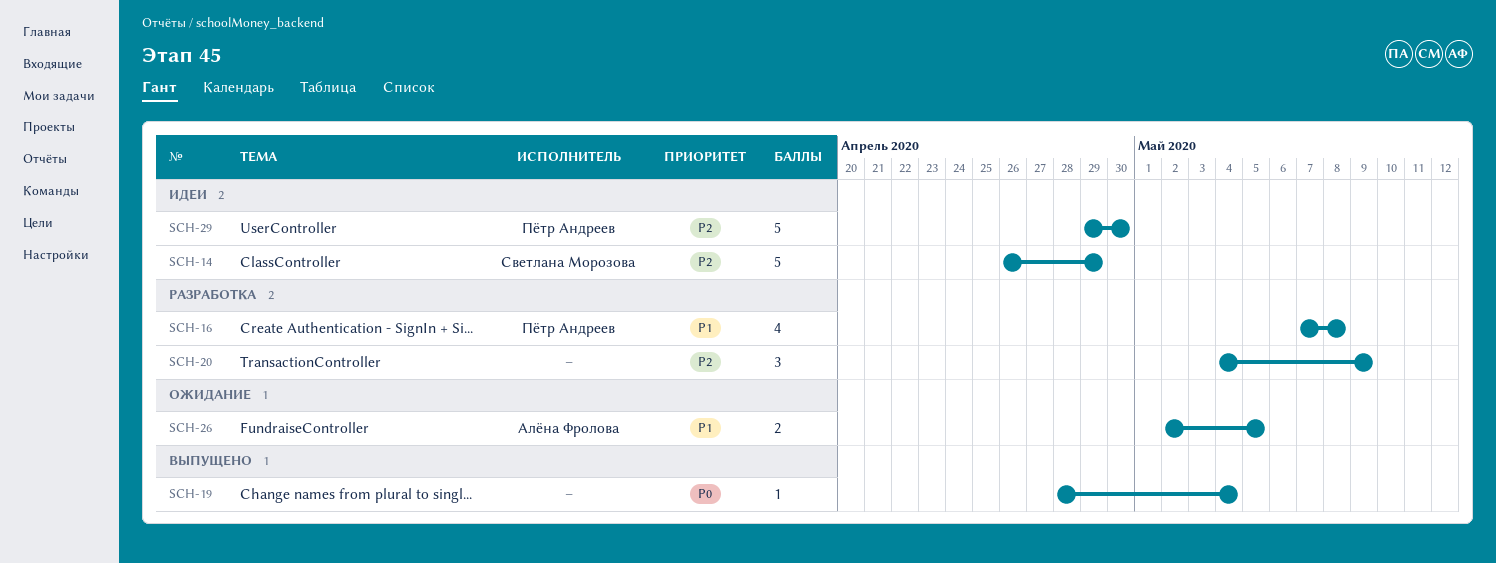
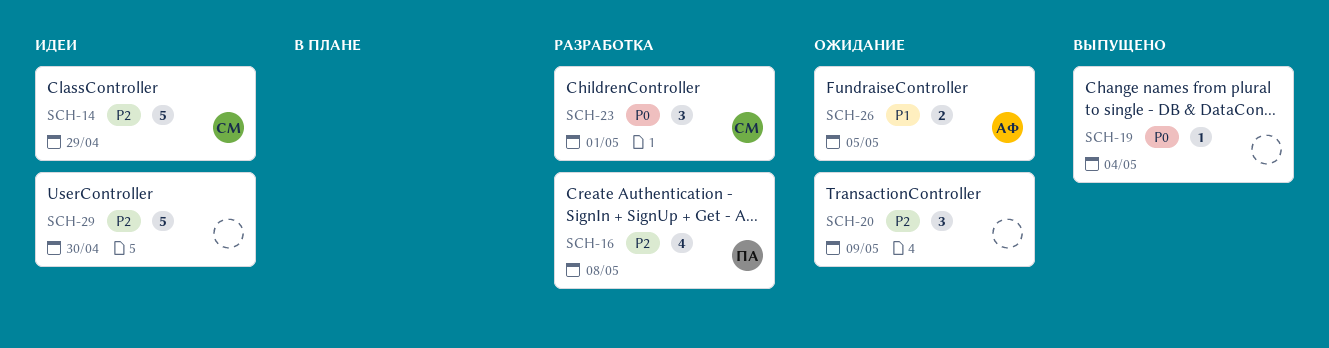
SCH-16, priority: P1 -> P2
SCH-20, status: Разработка -> Ожидание
SCH-23: none -> present
SCH-29, owner: Пётр Андреев -> none

